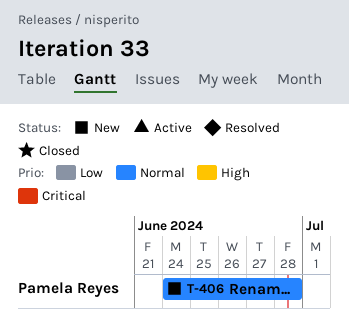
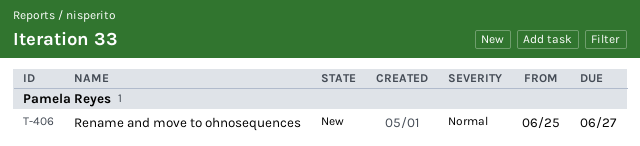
T-406, start: Jun 24 -> Jun 25
T-406, due: Jun 28 -> Jun 27

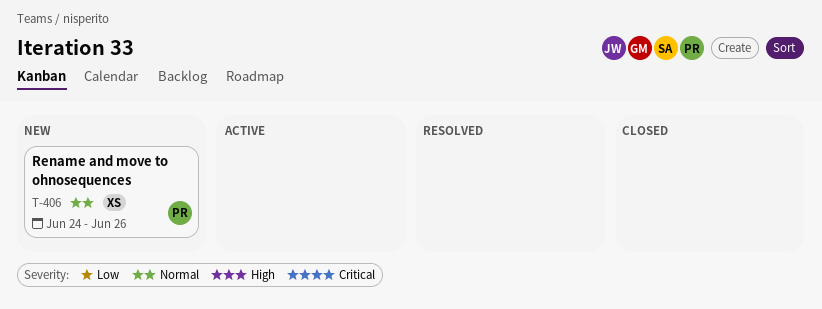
T-406, start: Jun 25 -> Jun 24
T-406, due: Jun 27 -> Jun 26

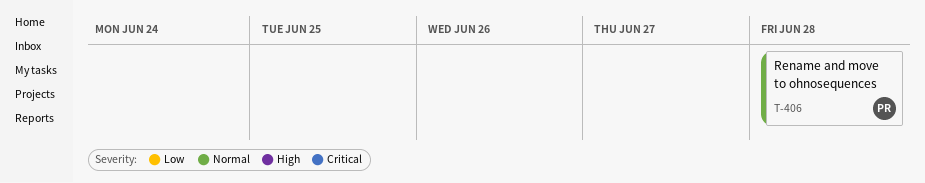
T-406, due: Jun 26 -> Jun 28

